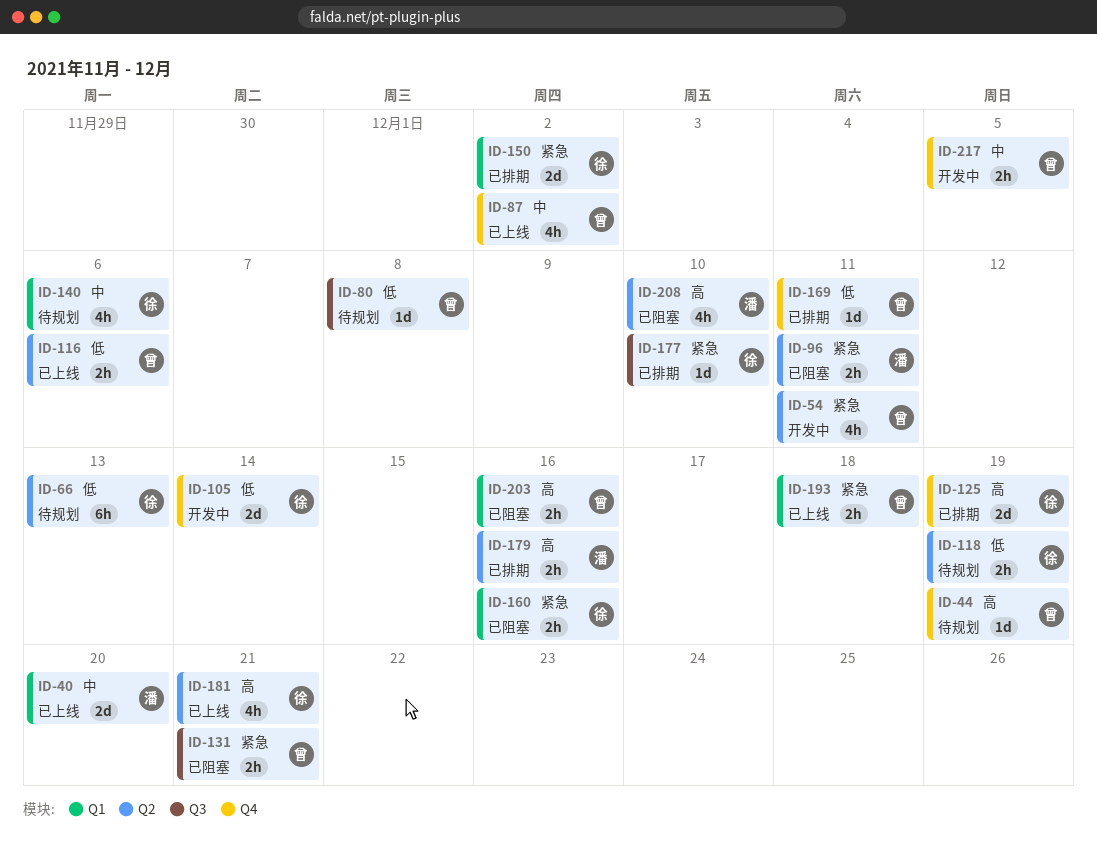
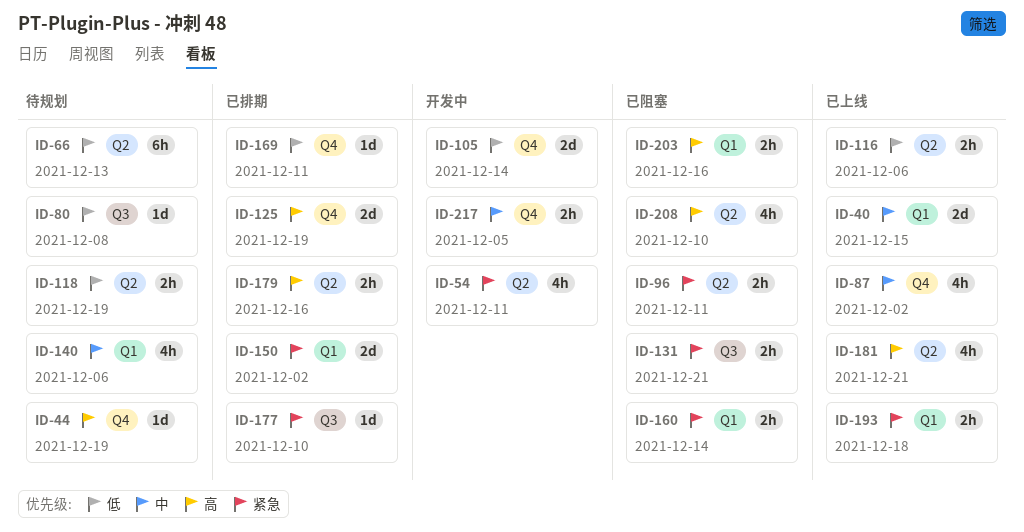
ID-40, due: Dec 20 -> Dec 15
ID-160, due: Dec 16 -> Dec 14

